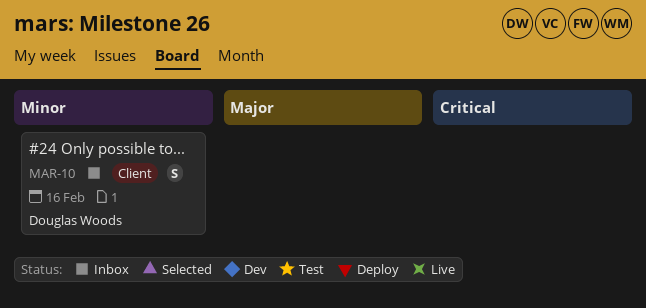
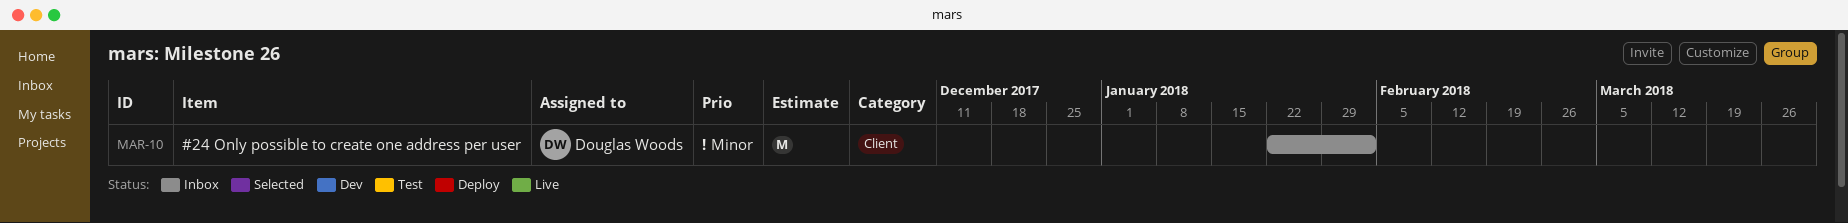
MAR-10, estimate: S -> M
MAR-10, due: Feb 16 -> Feb 2

